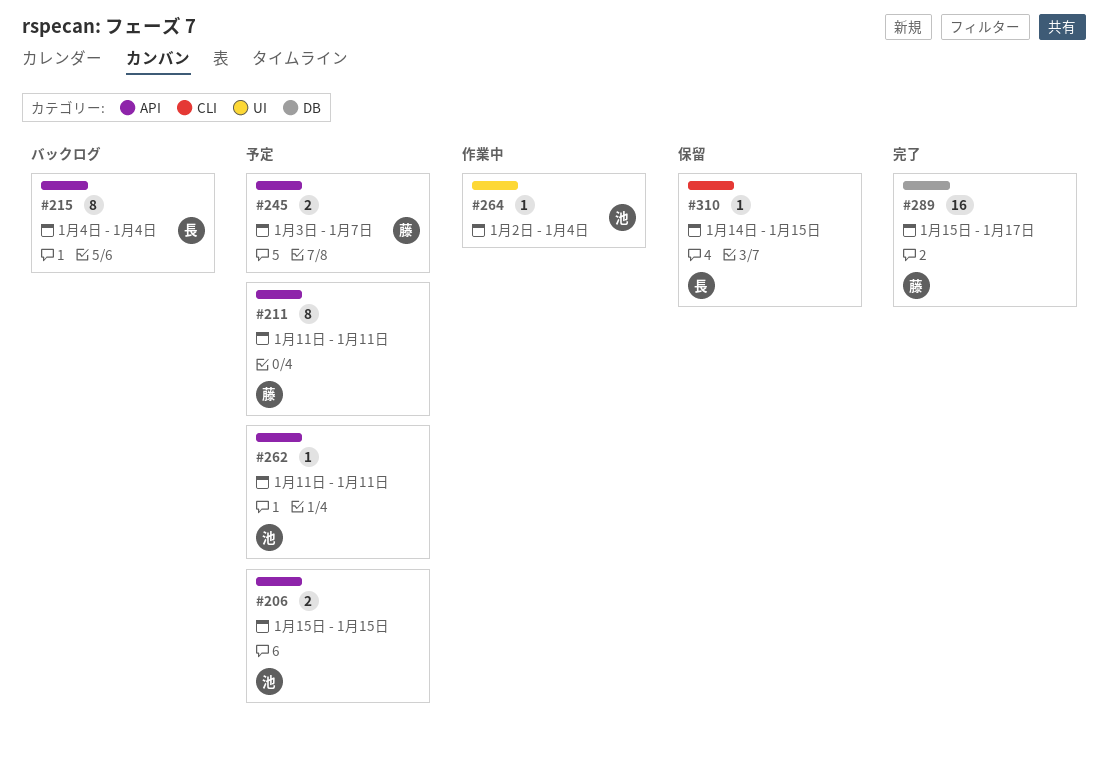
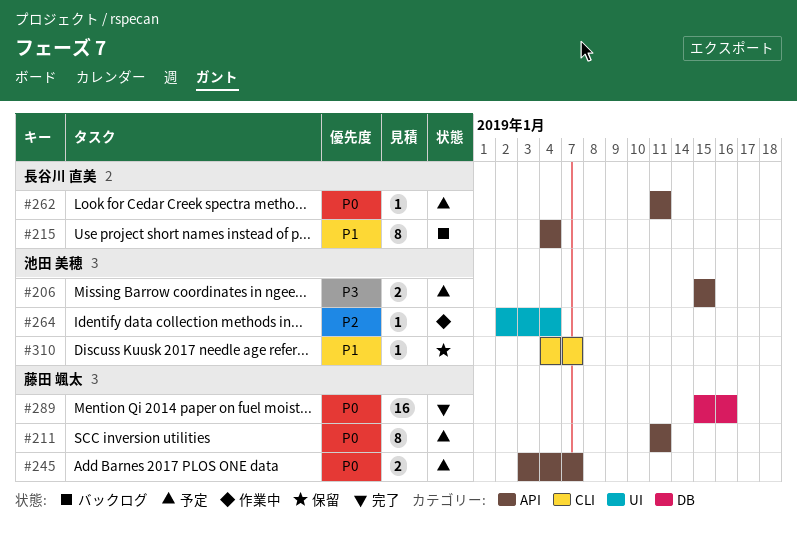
#262, owner: 池田 美穂 -> 長谷川 直美
#289, due: Jan 17 -> Jan 16
#310, owner: 長谷川 直美 -> 池田 美穂
#310, start: Jan 14 -> Jan 4
#310, due: Jan 15 -> Jan 7

